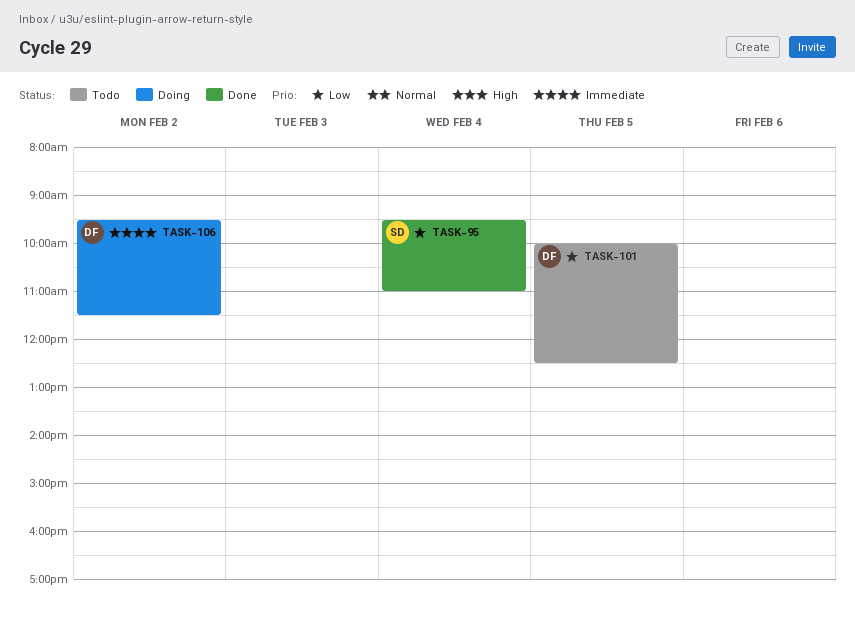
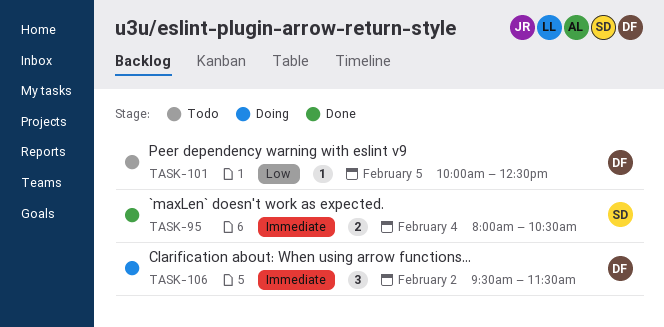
TASK-95, priority: Low -> Immediate
TASK-95, begins: 09:30 -> 08:00
TASK-95, ends: 11:00 -> 10:30

